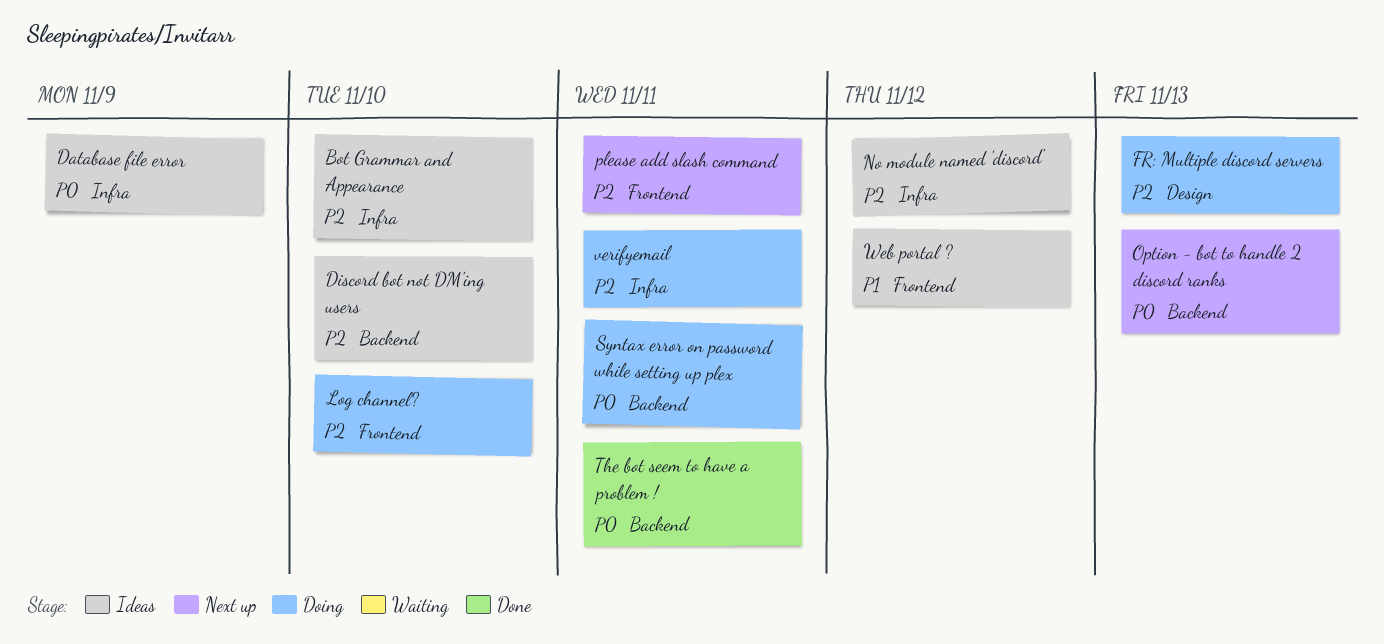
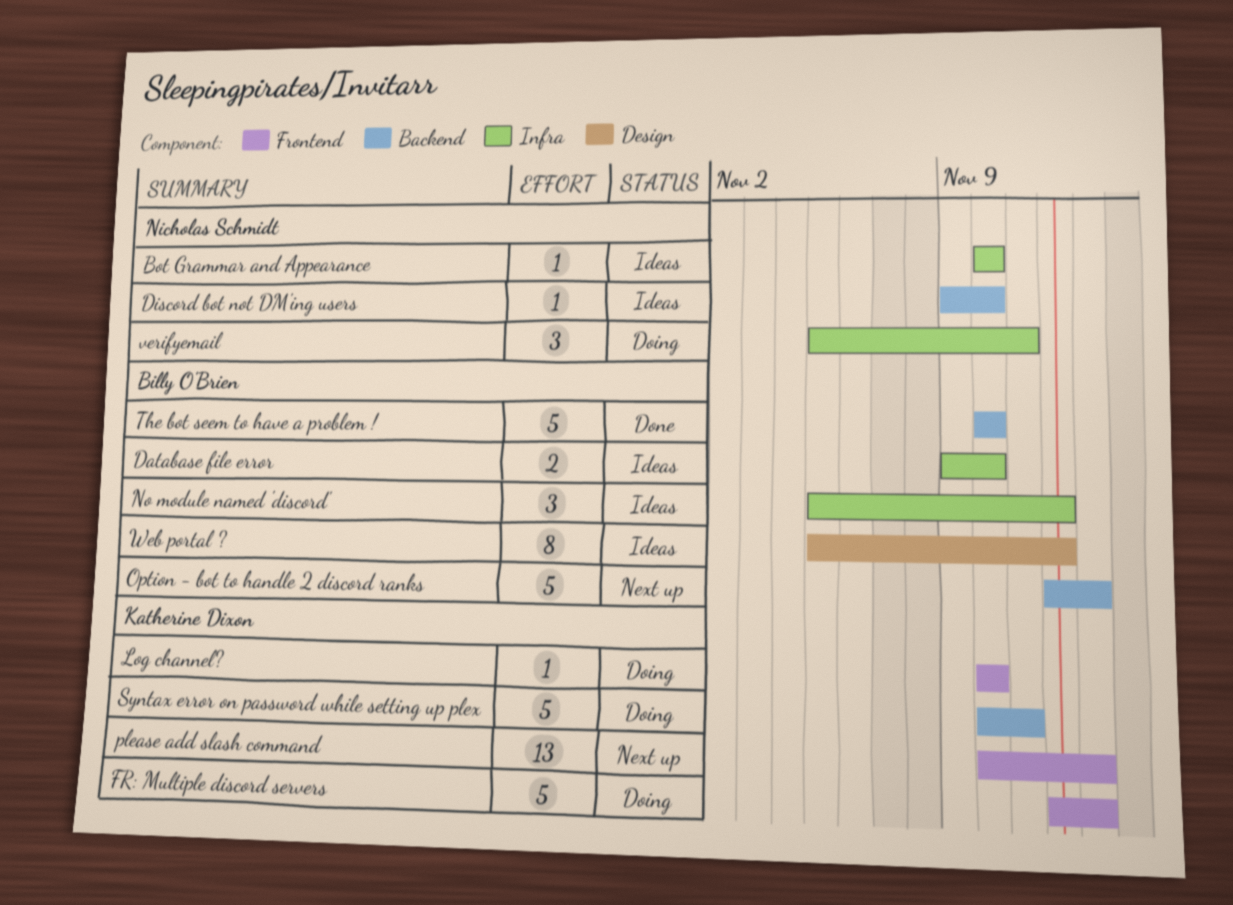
Database file error, due: Nov 9 -> Nov 10
FR: Multiple discord servers, label: Design -> Frontend
please add slash command, due: Nov 11 -> Nov 13
The bot seem to have a problem !, due: Nov 11 -> Nov 10
Web portal ?, label: Frontend -> Design

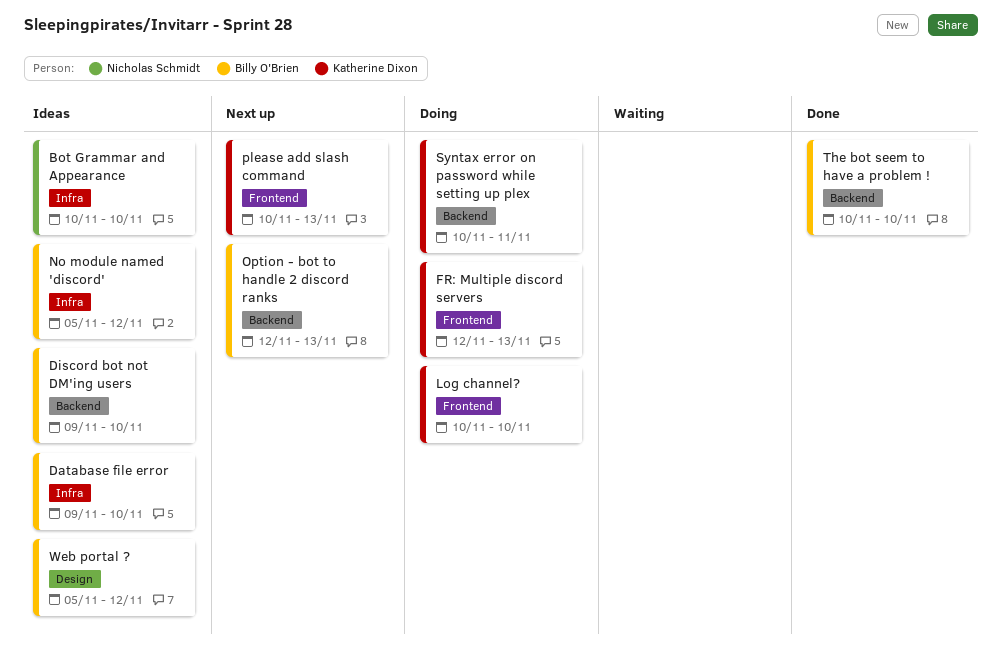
Discord bot not DM'ing users, owner: Nicholas Schmidt -> Billy O'Brien
verifyemail: present -> none

